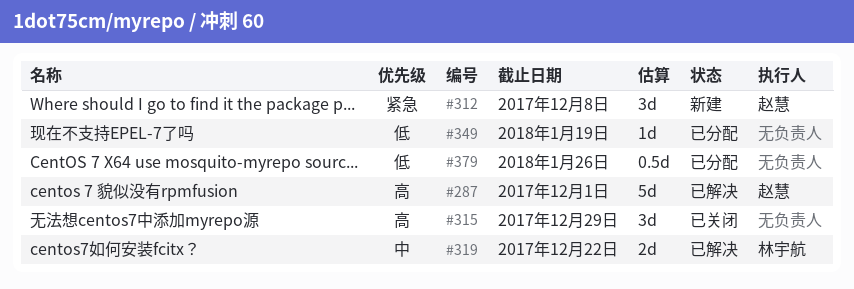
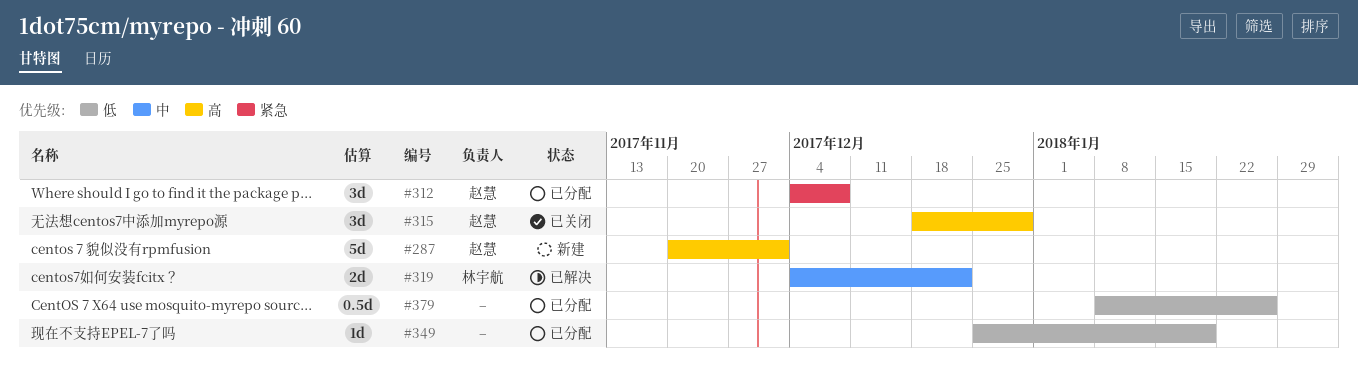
#287, status: 已解决 -> 新建
#312, status: 新建 -> 已分配
#315, owner: none -> 赵慧

